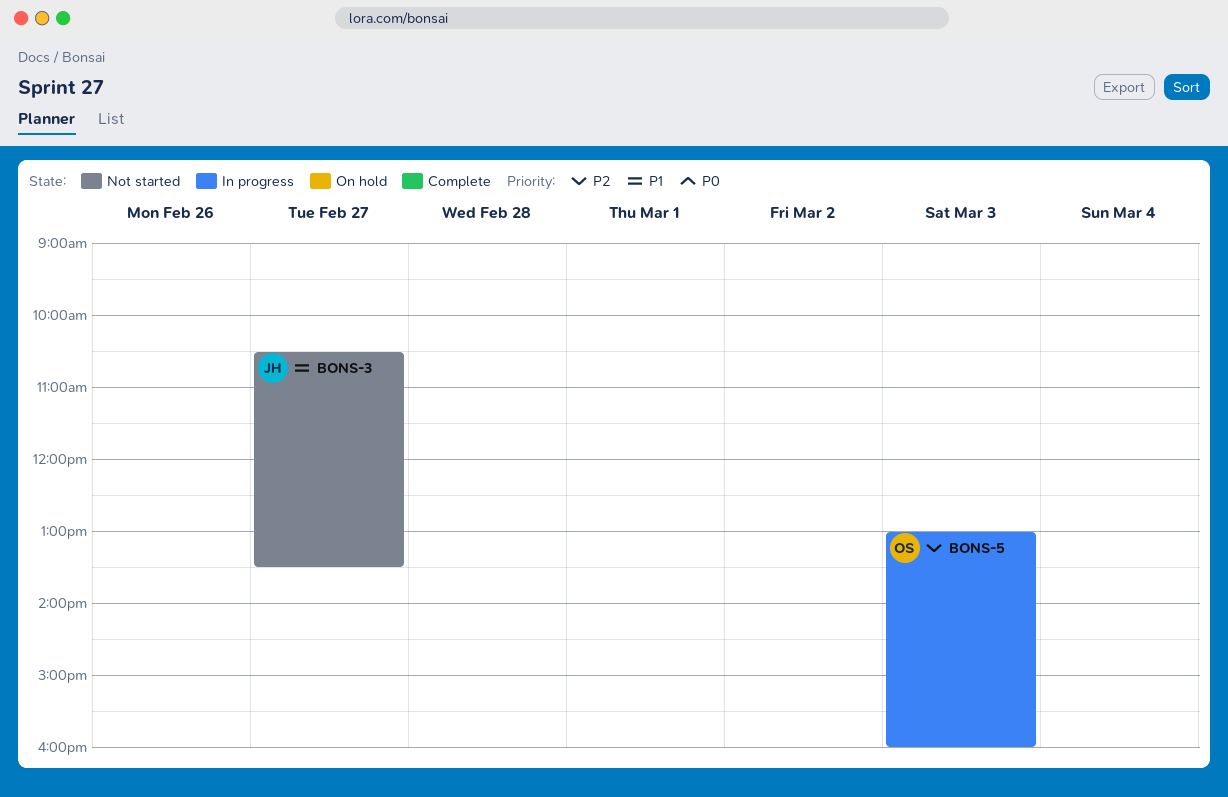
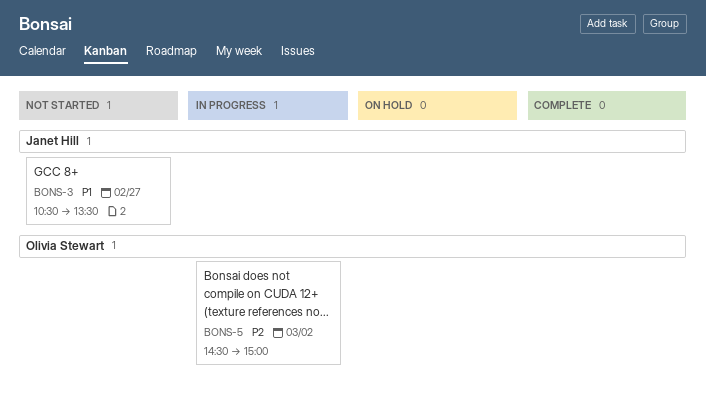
BONS-5, day: Mar 3 -> Mar 2
BONS-5, begins: 13:00 -> 14:30
BONS-5, ends: 16:00 -> 15:00

